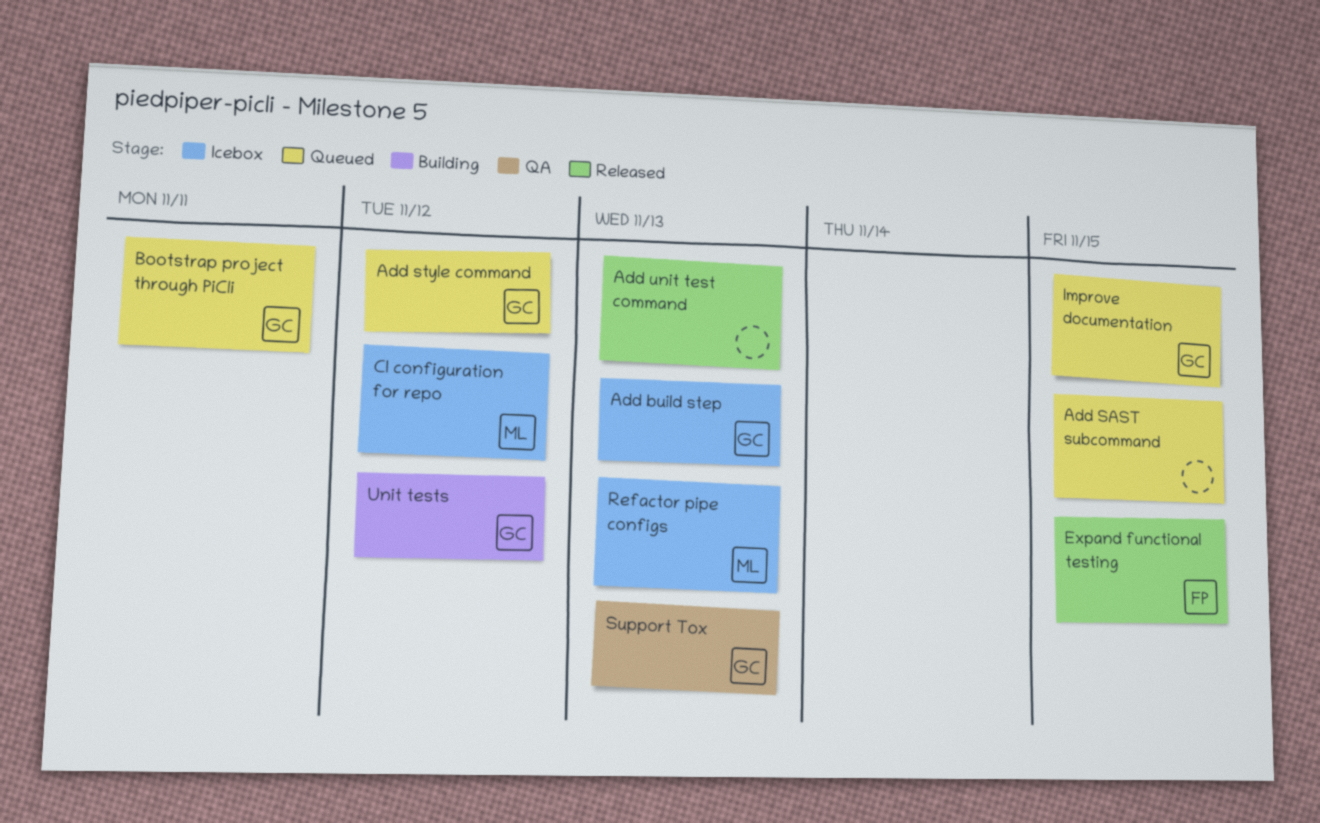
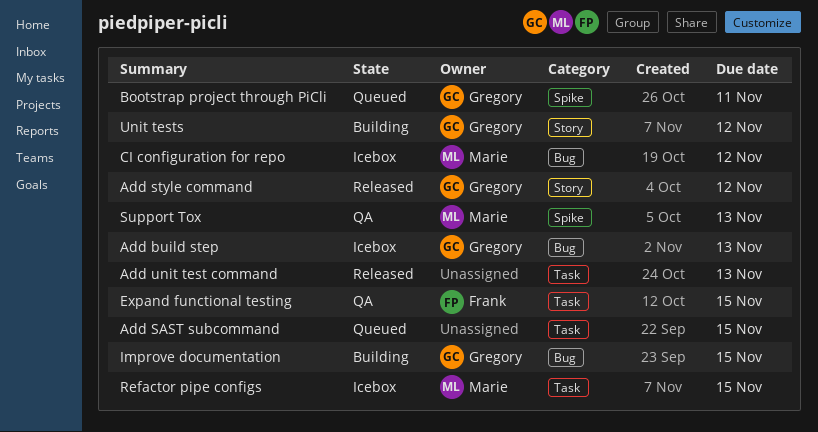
Add style command, status: Queued -> Released
Expand functional testing, status: Released -> QA
Improve documentation, status: Queued -> Building
Refactor pipe configs, due: Nov 13 -> Nov 15
Support Tox, owner: Gregory -> Marie

